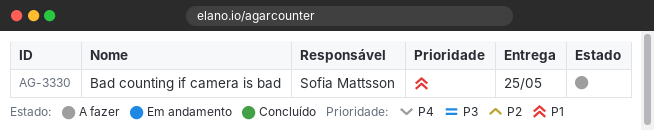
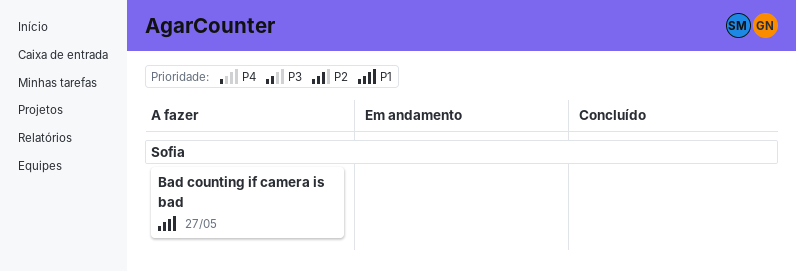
Bad counting if camera is bad, due: May 25 -> May 27

